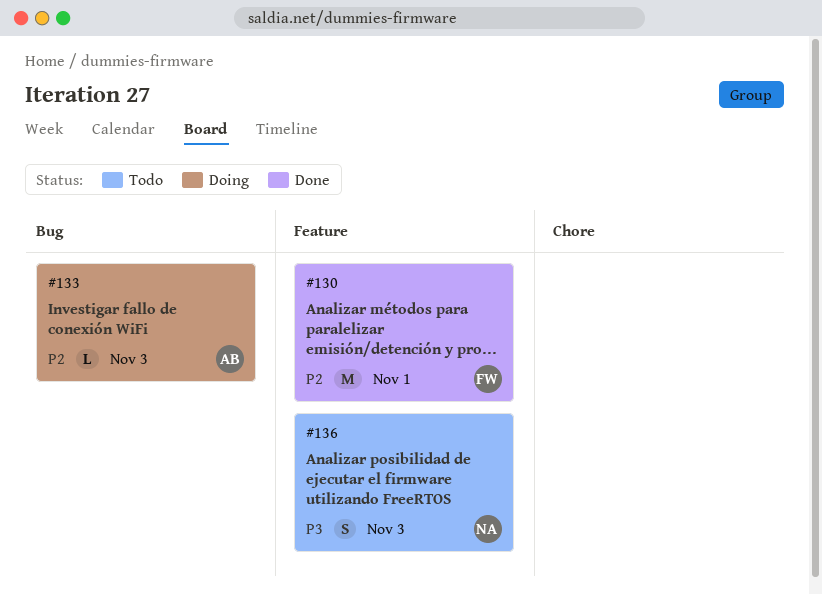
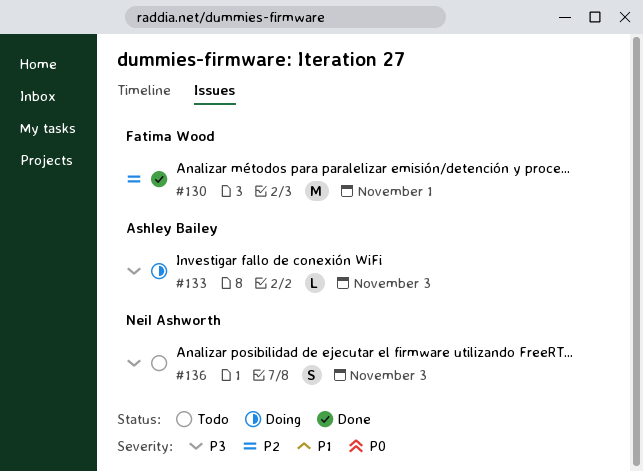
#133, priority: P2 -> P3

